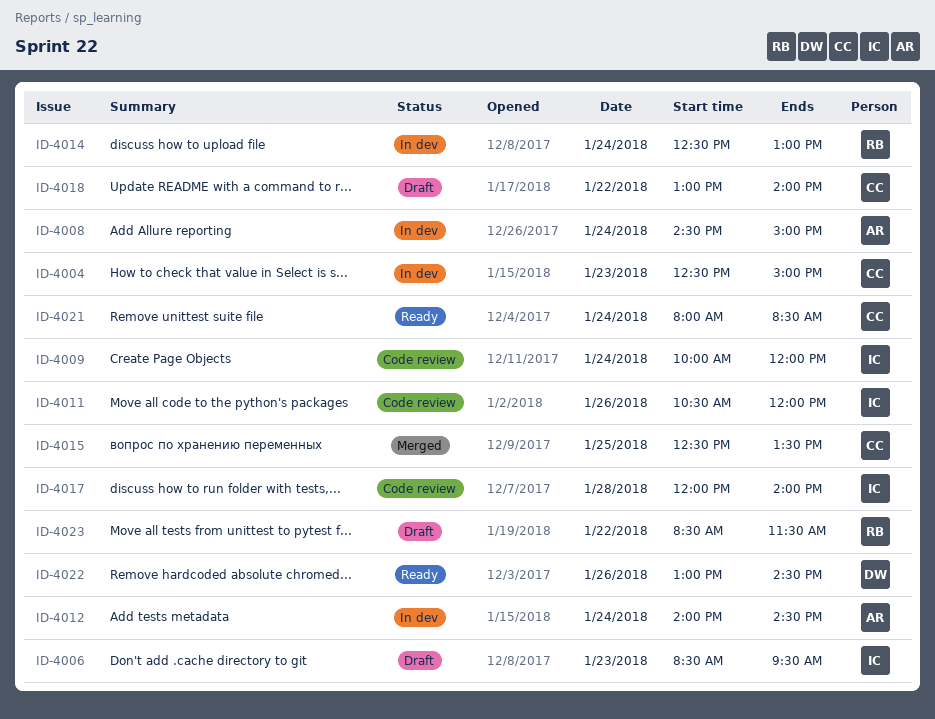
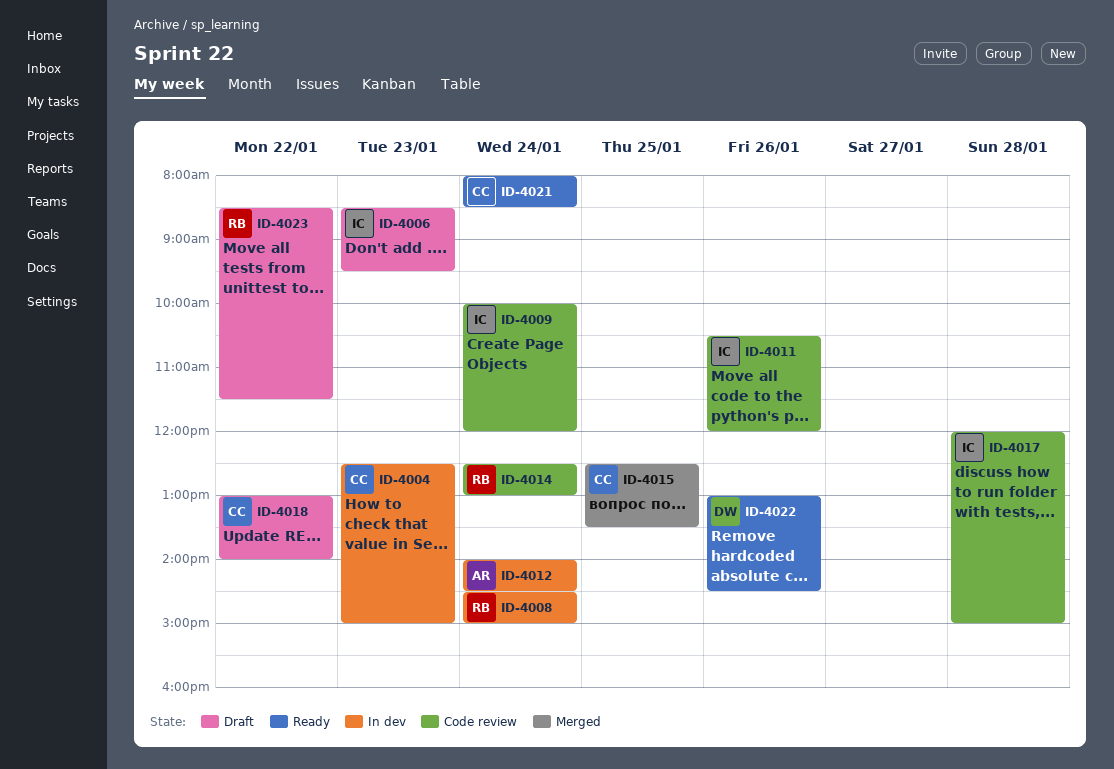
ID-4008, owner: AR -> RB
ID-4014, status: In dev -> Code review
ID-4017, ends: 14:00 -> 15:00

